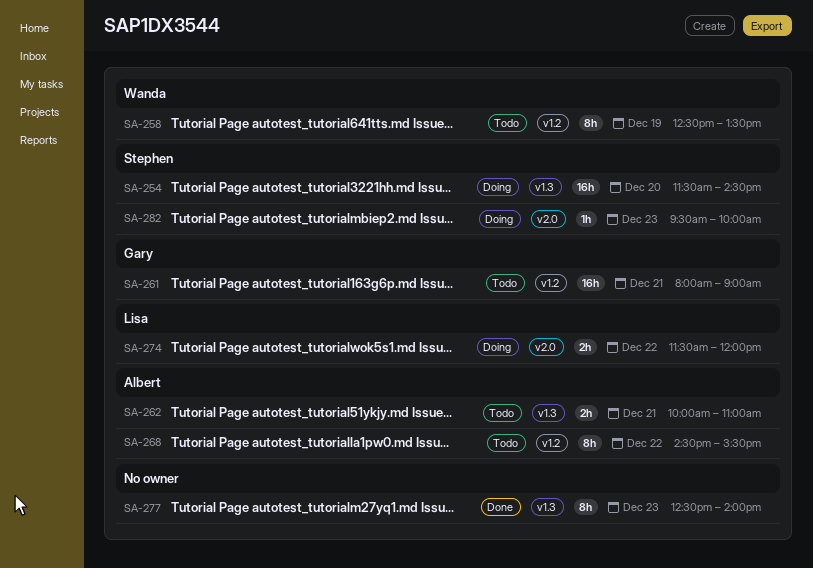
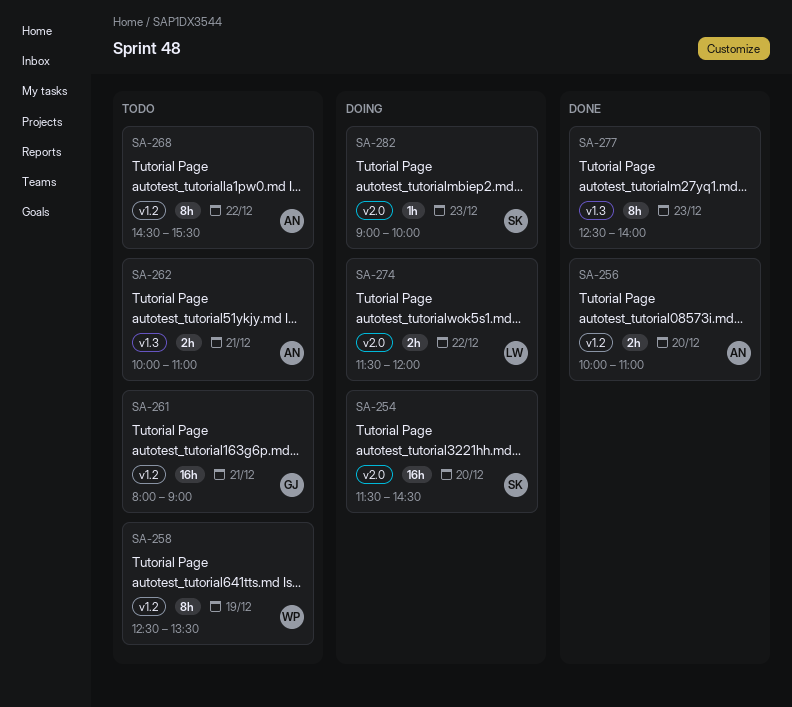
SA-254, label: v1.3 -> v2.0
SA-256: none -> present
SA-282, begins: 09:30 -> 09:00

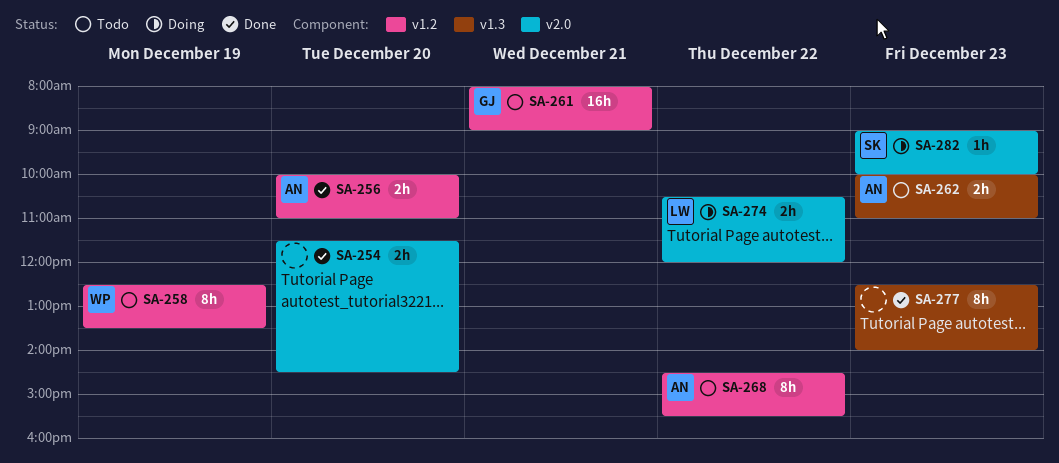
SA-254, status: Doing -> Done
SA-254, owner: SK -> none
SA-254, estimate: 16h -> 2h
SA-262, day: Dec 21 -> Dec 23
SA-274, begins: 11:30 -> 10:30

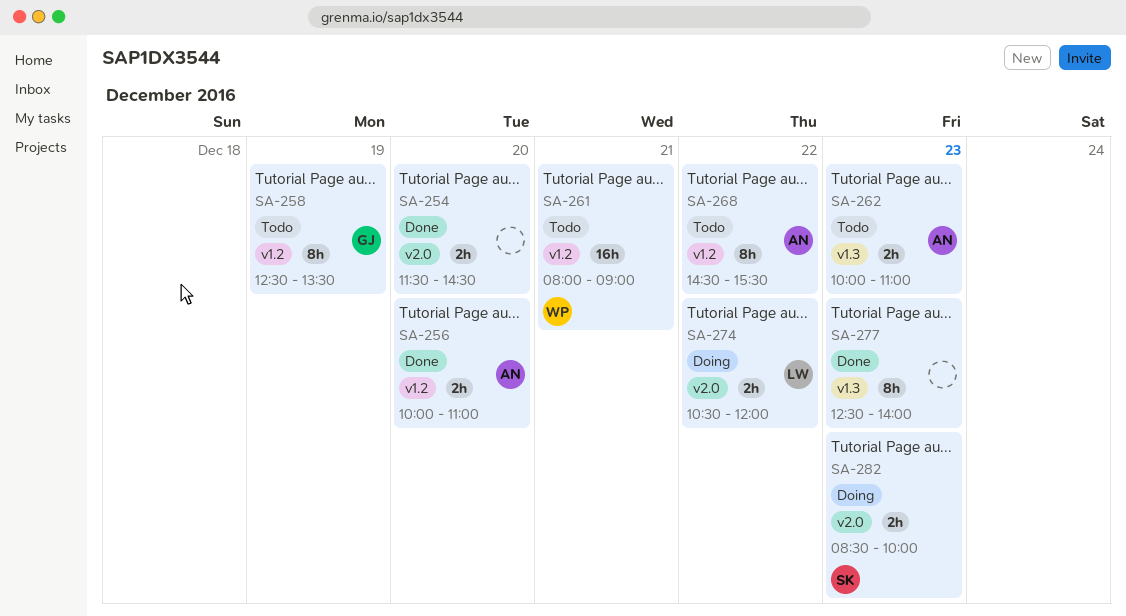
SA-258, owner: WP -> GJ
SA-261, owner: GJ -> WP
SA-282, estimate: 1h -> 2h
SA-282, begins: 09:00 -> 08:30

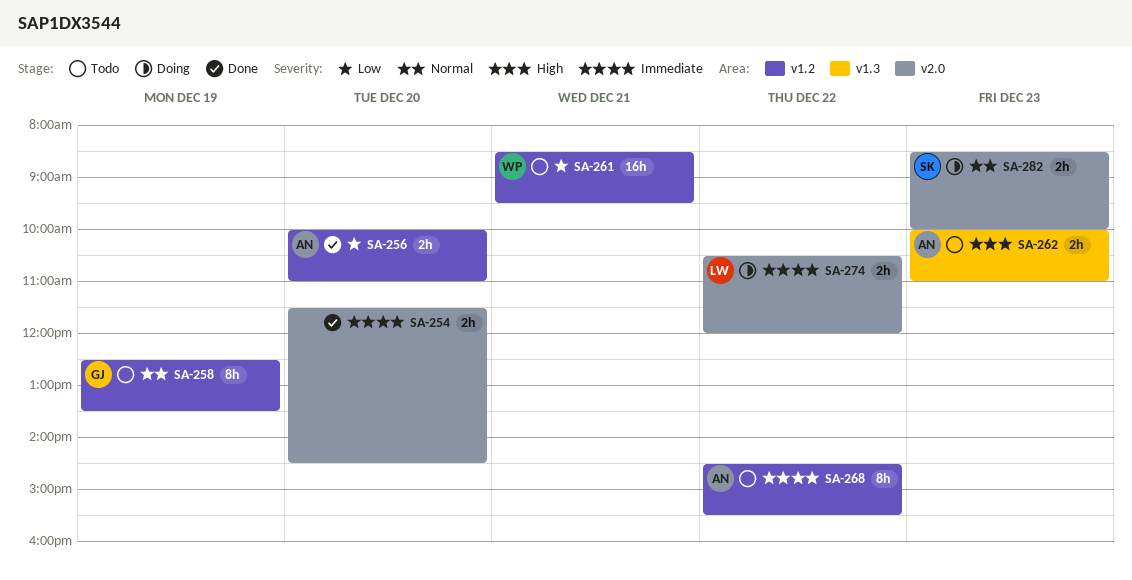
SA-261, begins: 08:00 -> 08:30
SA-261, ends: 09:00 -> 09:30
SA-277: present -> none

